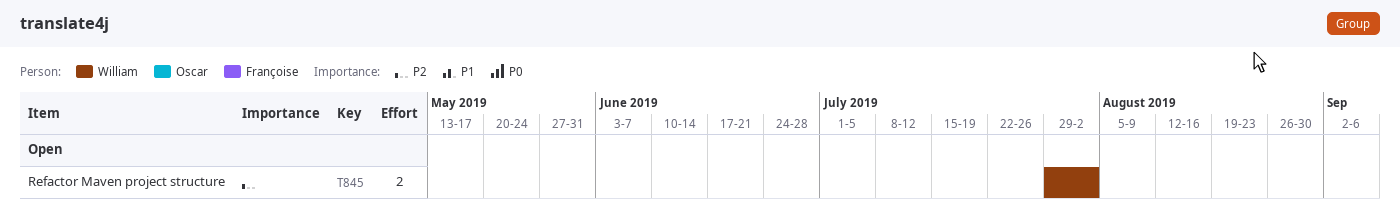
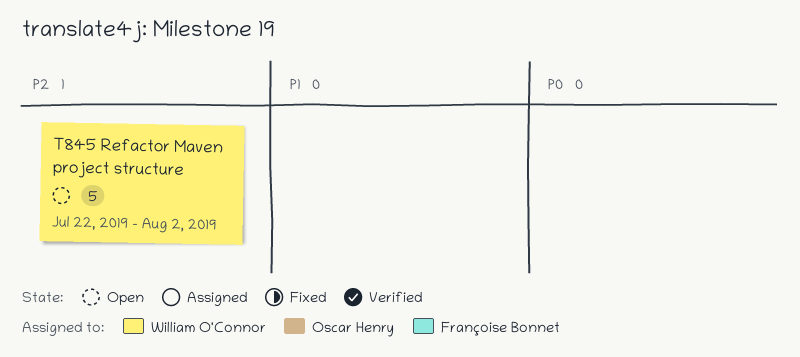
T845, estimate: 2 -> 5
T845, start: Jul 29 -> Jul 22

